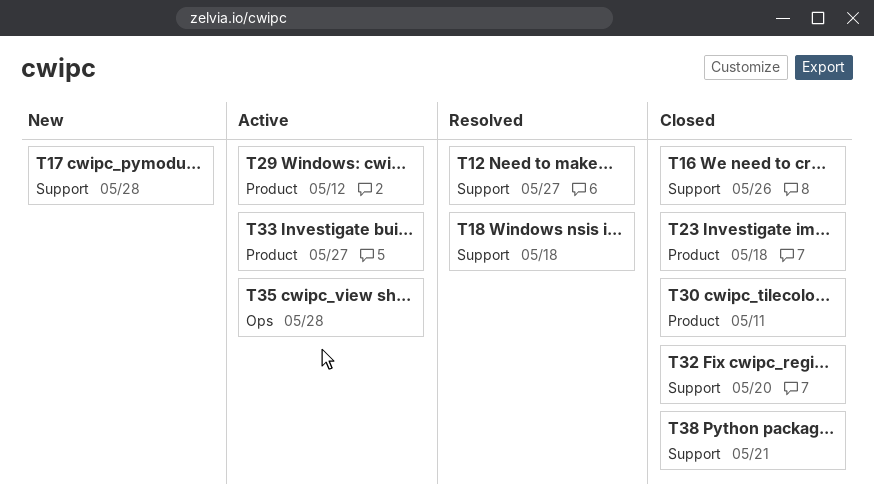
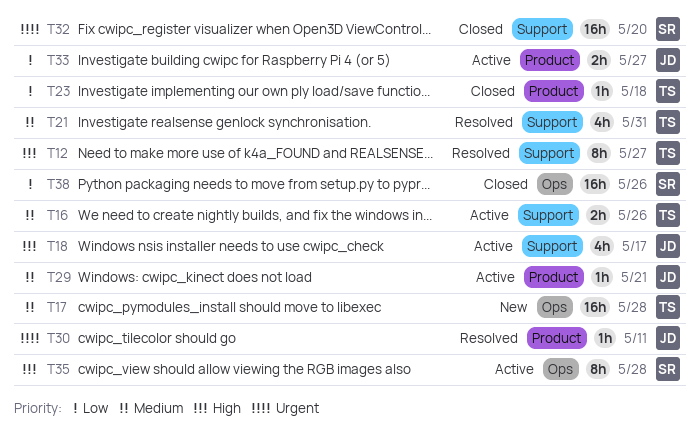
T16, status: Closed -> Active
T17, label: Support -> Ops
T18, status: Resolved -> Active
T18, due: May 18 -> May 17
T21: none -> present
T29, due: May 12 -> May 21
T30, status: Closed -> Resolved
T38, label: Support -> Ops
T38, due: May 21 -> May 26

